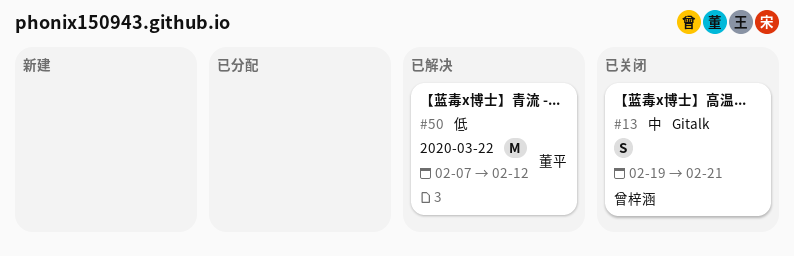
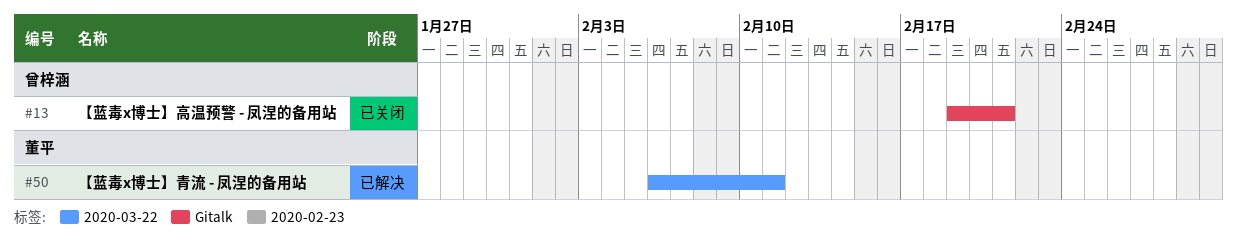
#50, start: Feb 7 -> Feb 6
#50, due: Feb 12 -> Feb 11

